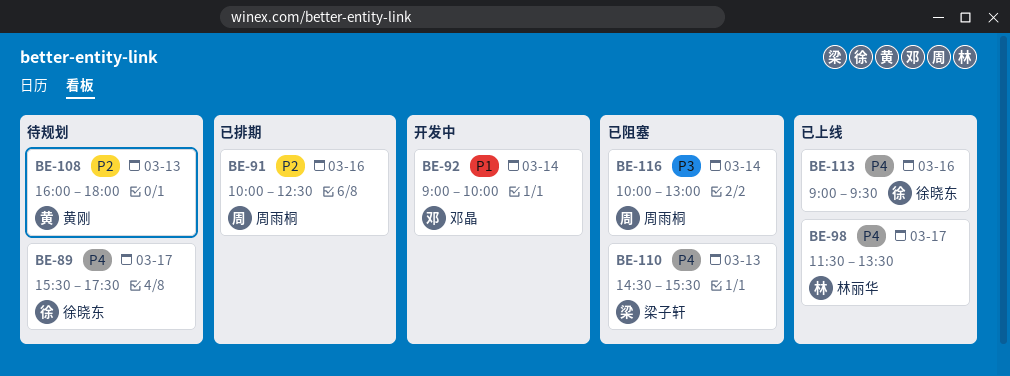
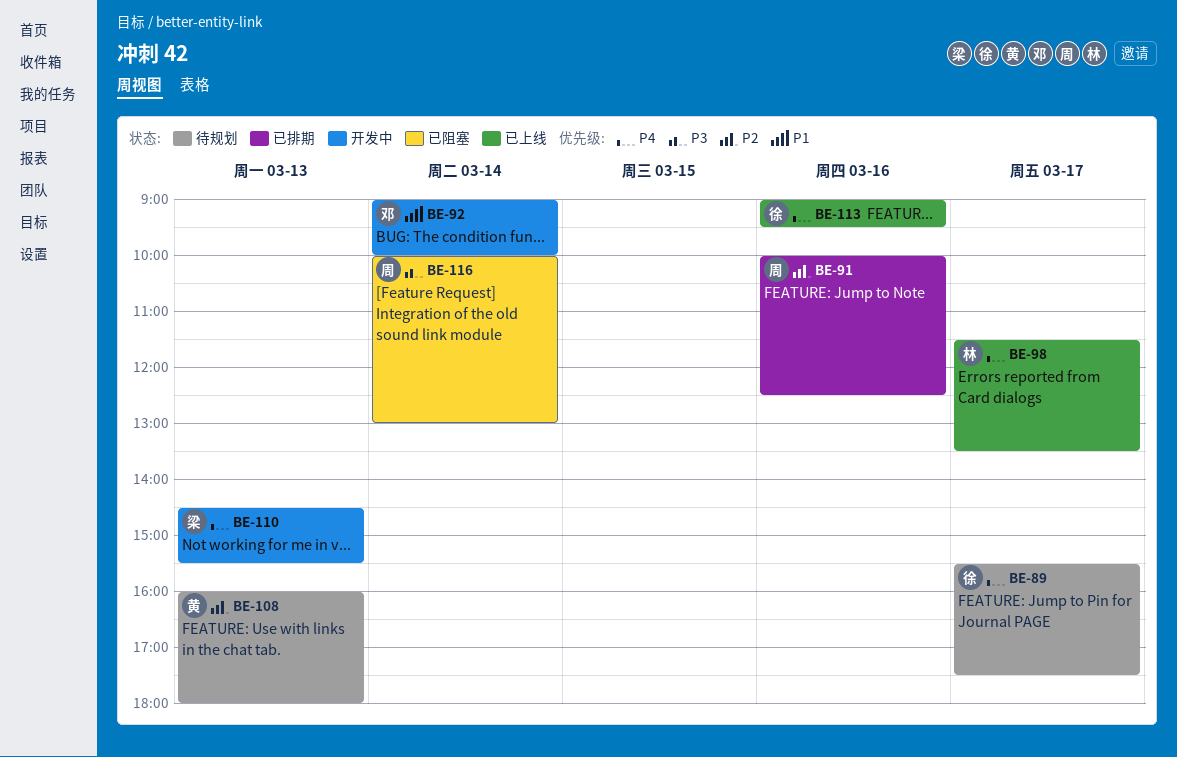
BE-110, status: 已阻塞 -> 开发中

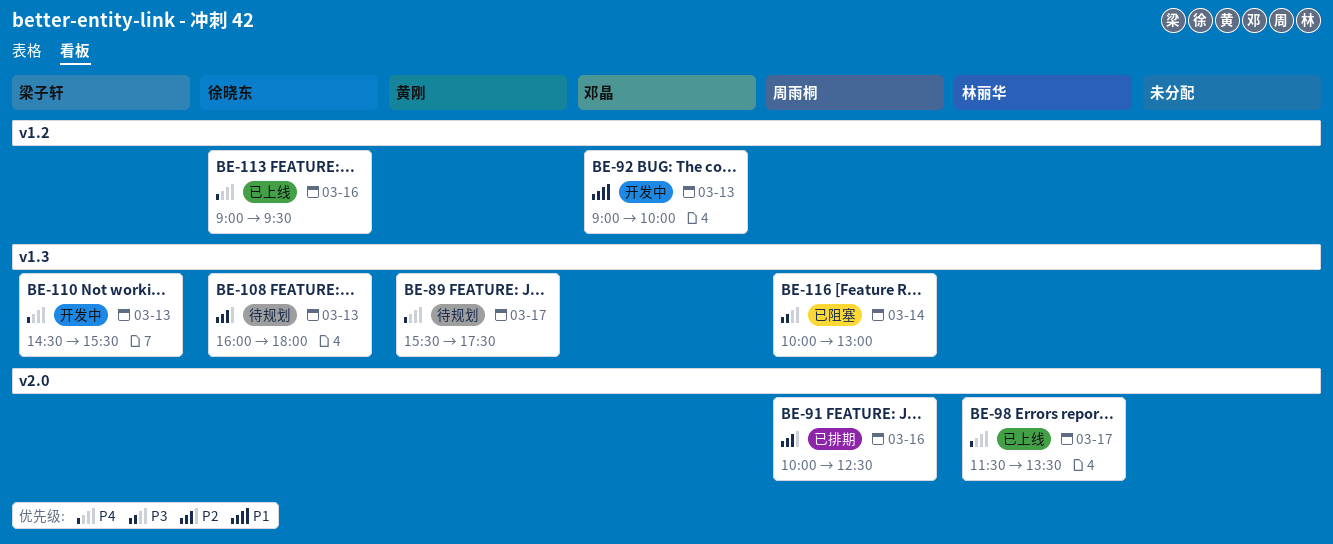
BE-89, owner: 徐晓东 -> 黄刚
BE-92, day: Mar 14 -> Mar 13
BE-108, owner: 黄刚 -> 徐晓东

